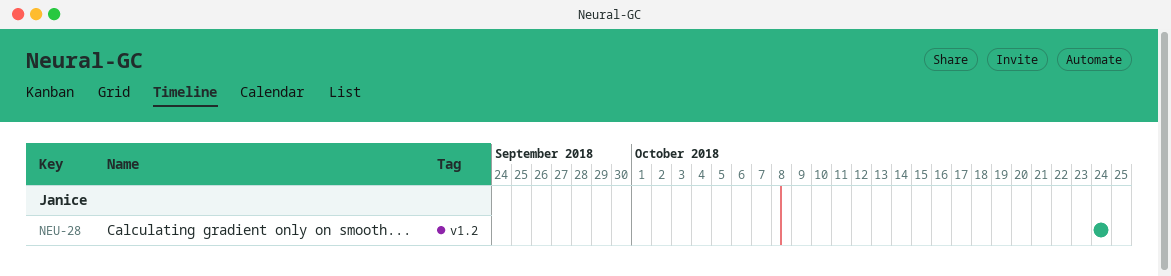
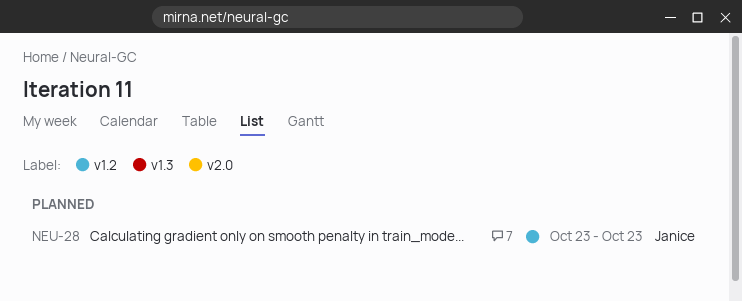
NEU-28, start: Oct 24 -> Oct 23
NEU-28, due: Oct 24 -> Oct 23

